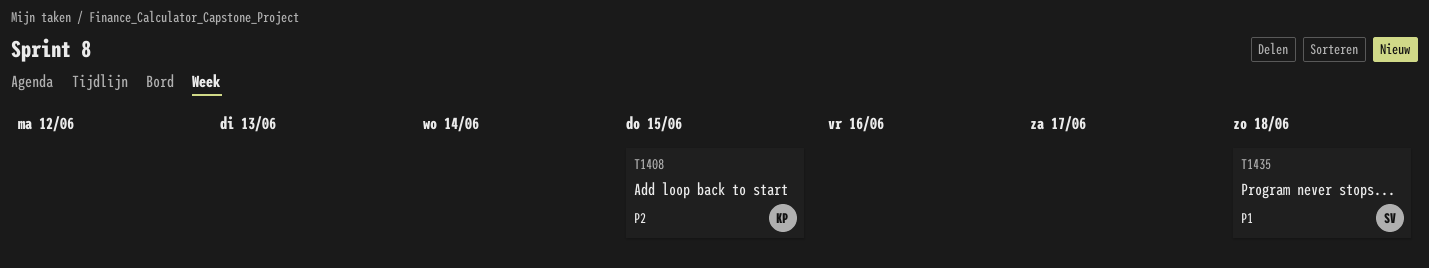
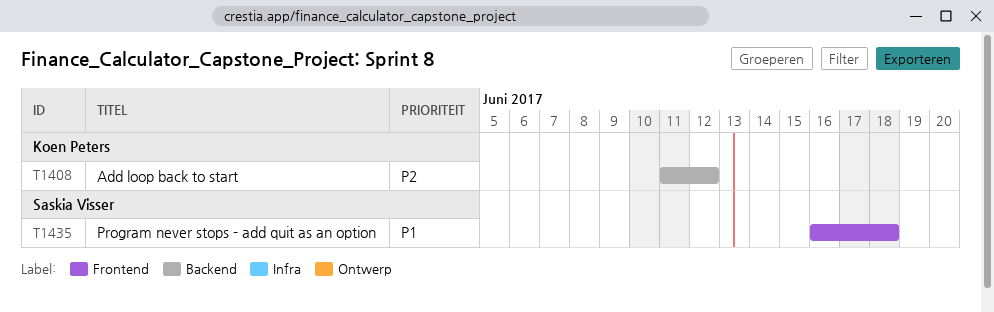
T1408, due: Jun 15 -> Jun 12

